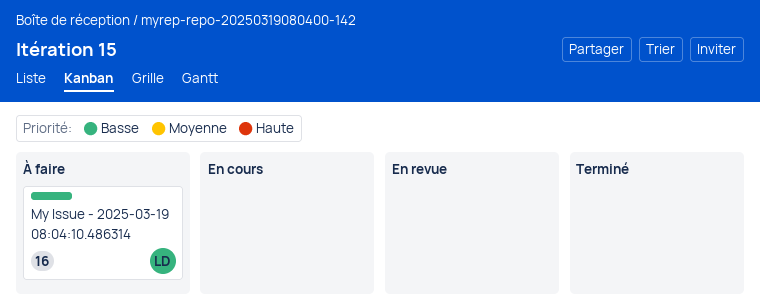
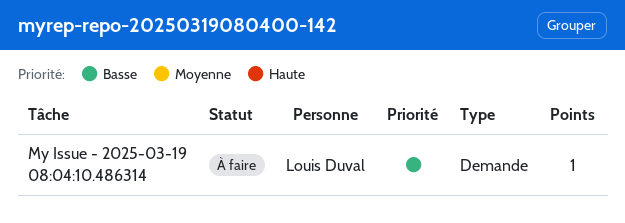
My Issue - 2025-03-19 08:04:10.486314, estimate: 16 -> 1

